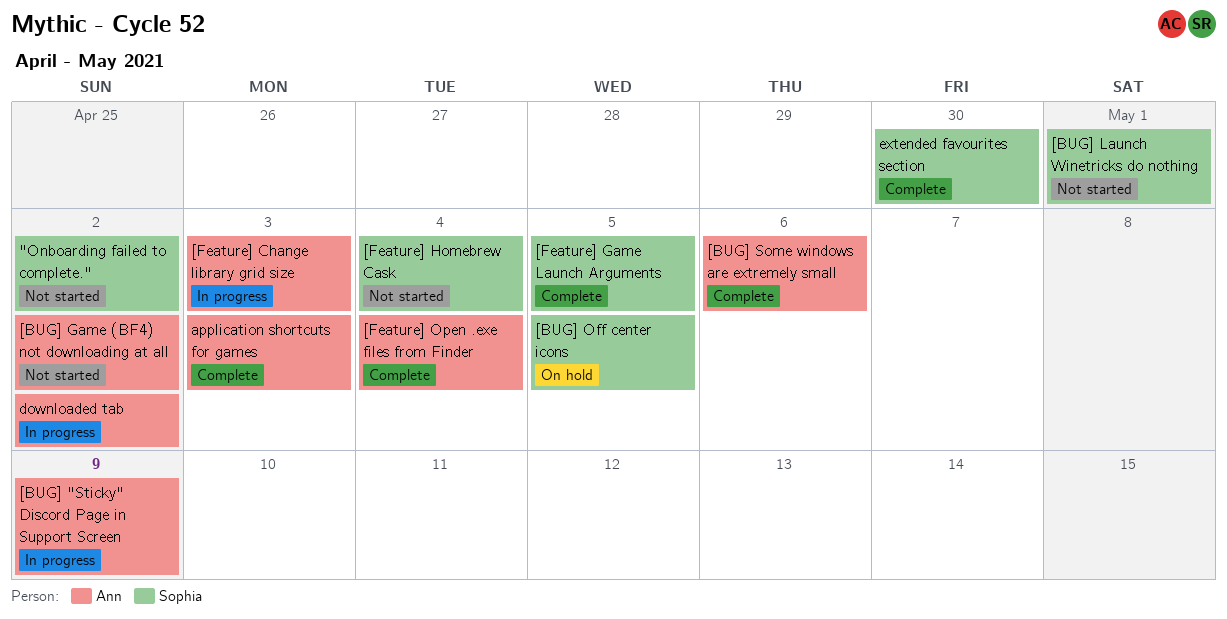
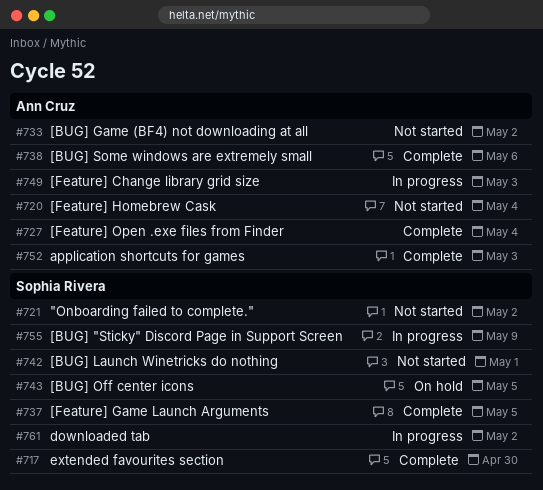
[BUG] "Sticky" Discord Page in Support Screen, owner: Ann Cruz -> Sophia Rivera
[Feature] Homebrew Cask, owner: Sophia Rivera -> Ann Cruz
downloaded tab, owner: Ann Cruz -> Sophia Rivera

